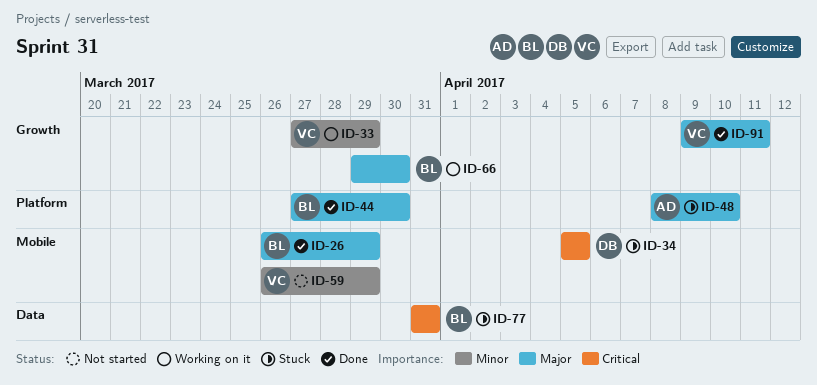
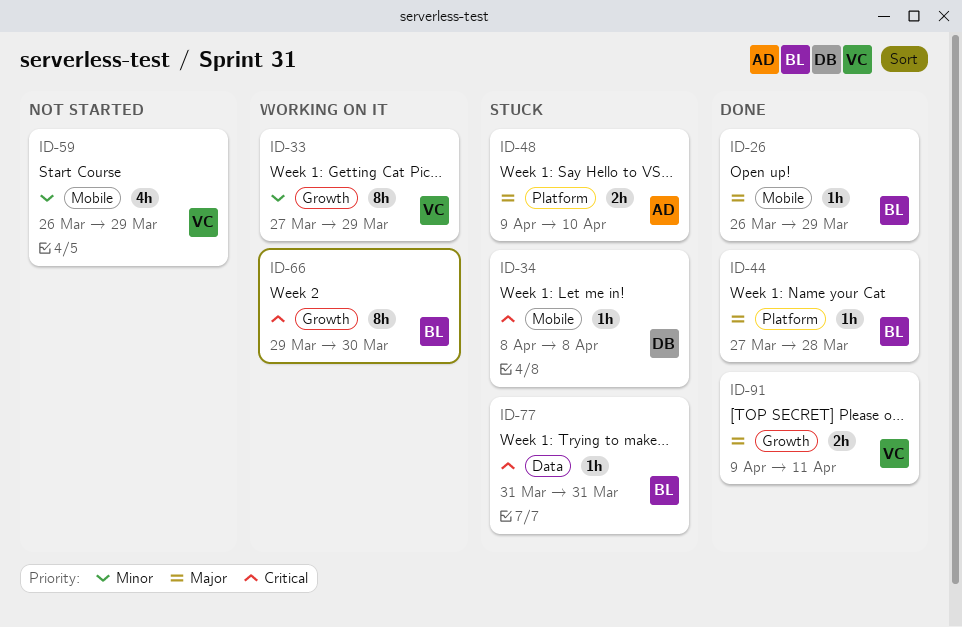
ID-34, start: Apr 5 -> Apr 8
ID-34, due: Apr 5 -> Apr 8
ID-44, due: Mar 30 -> Mar 28
ID-48, start: Apr 8 -> Apr 9
ID-66, priority: Major -> Critical

